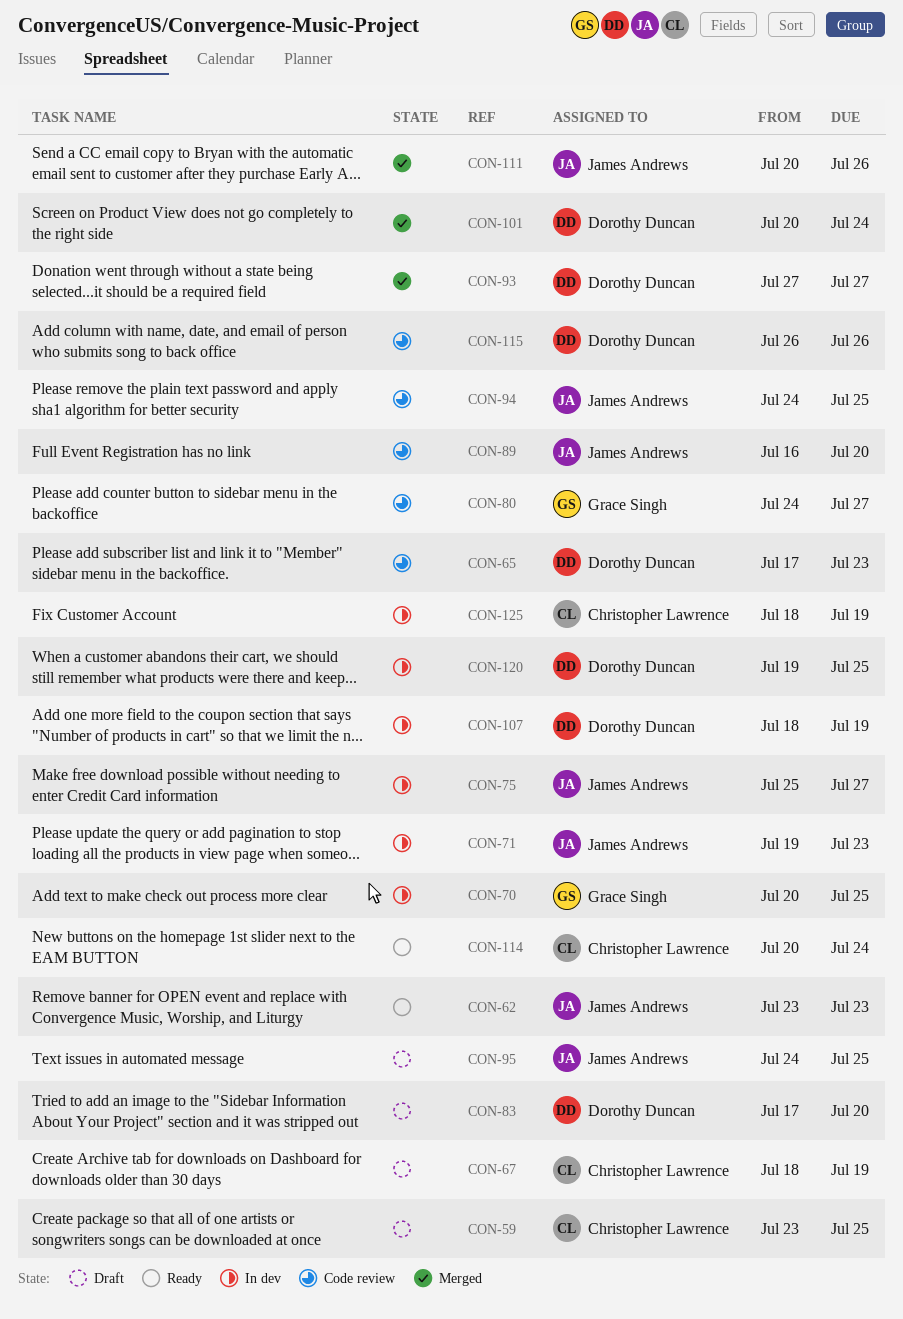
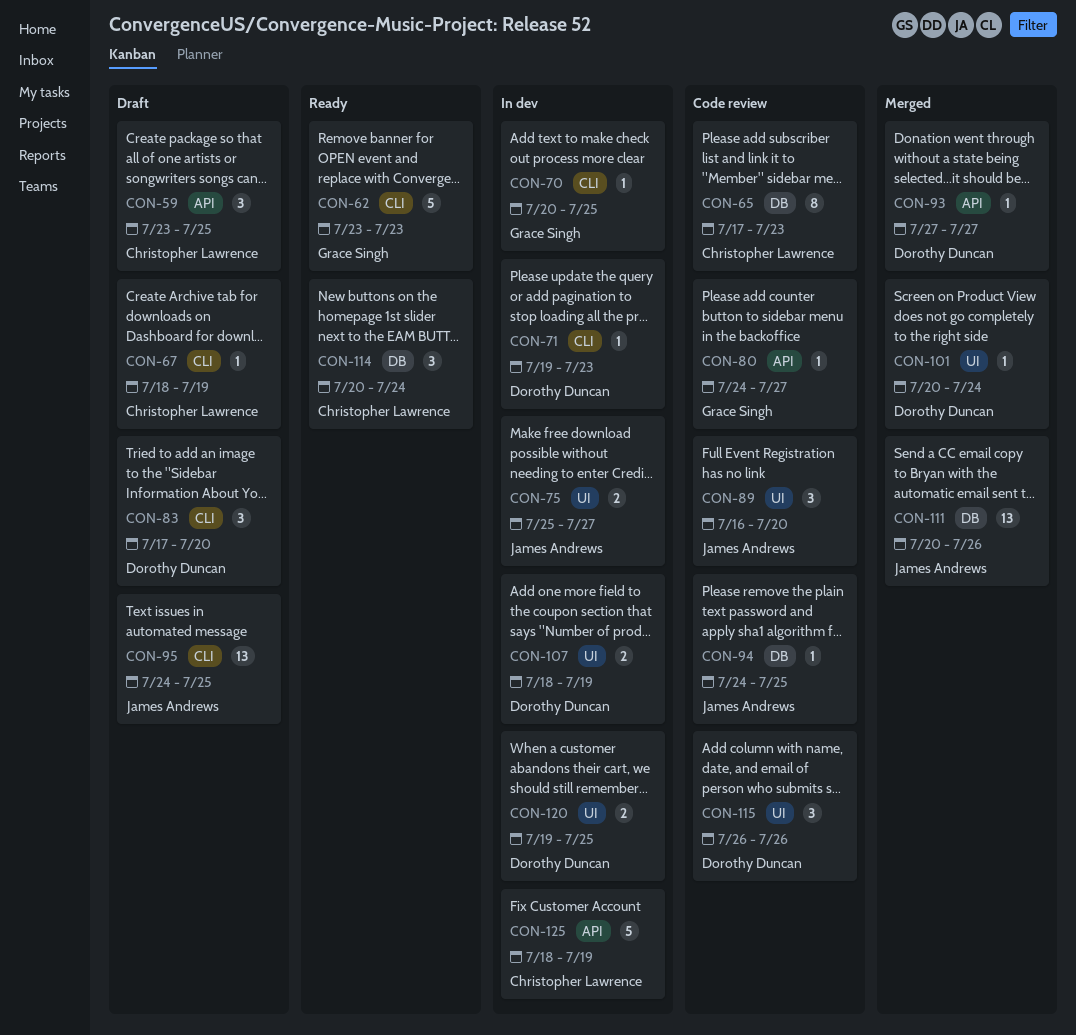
CON-62, owner: James Andrews -> Grace Singh
CON-65, owner: Dorothy Duncan -> Christopher Lawrence
CON-71, owner: James Andrews -> Dorothy Duncan

